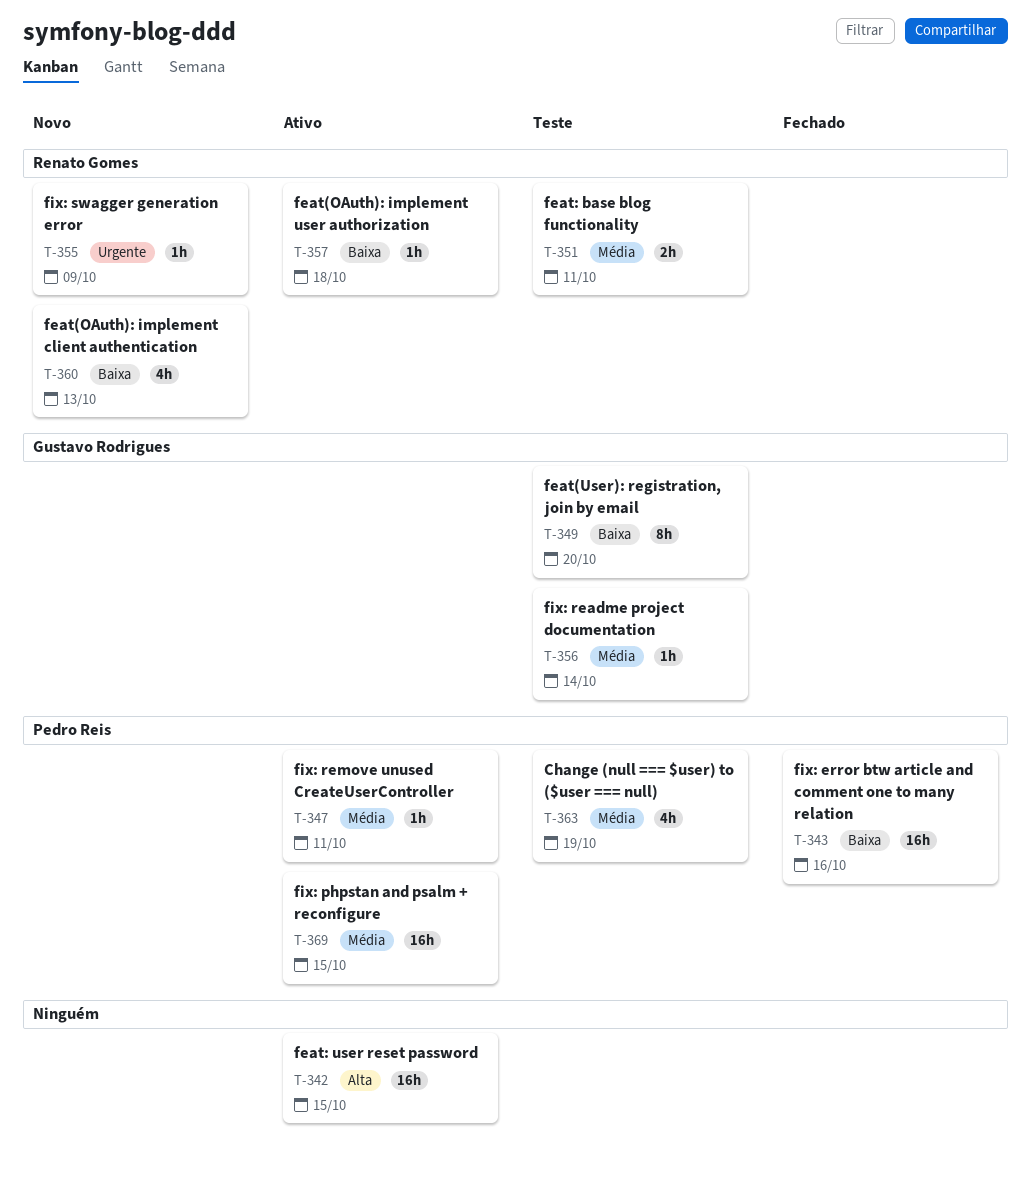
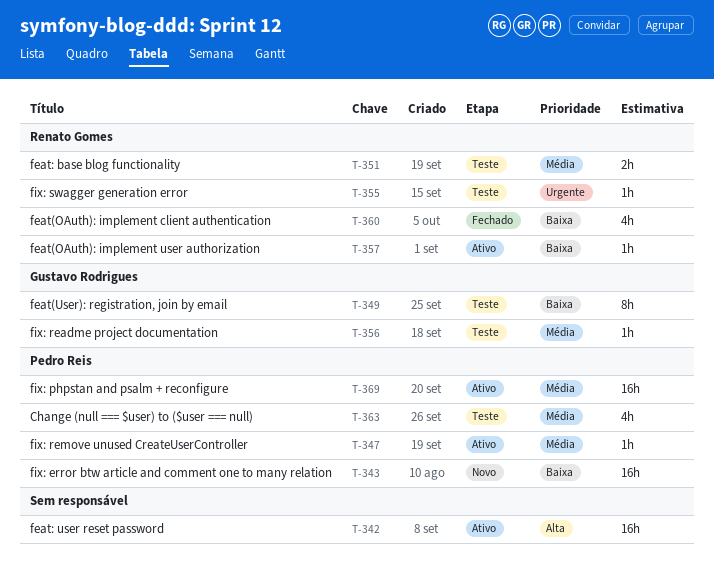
T-343, status: Fechado -> Novo
T-355, status: Novo -> Teste
T-360, status: Novo -> Fechado

